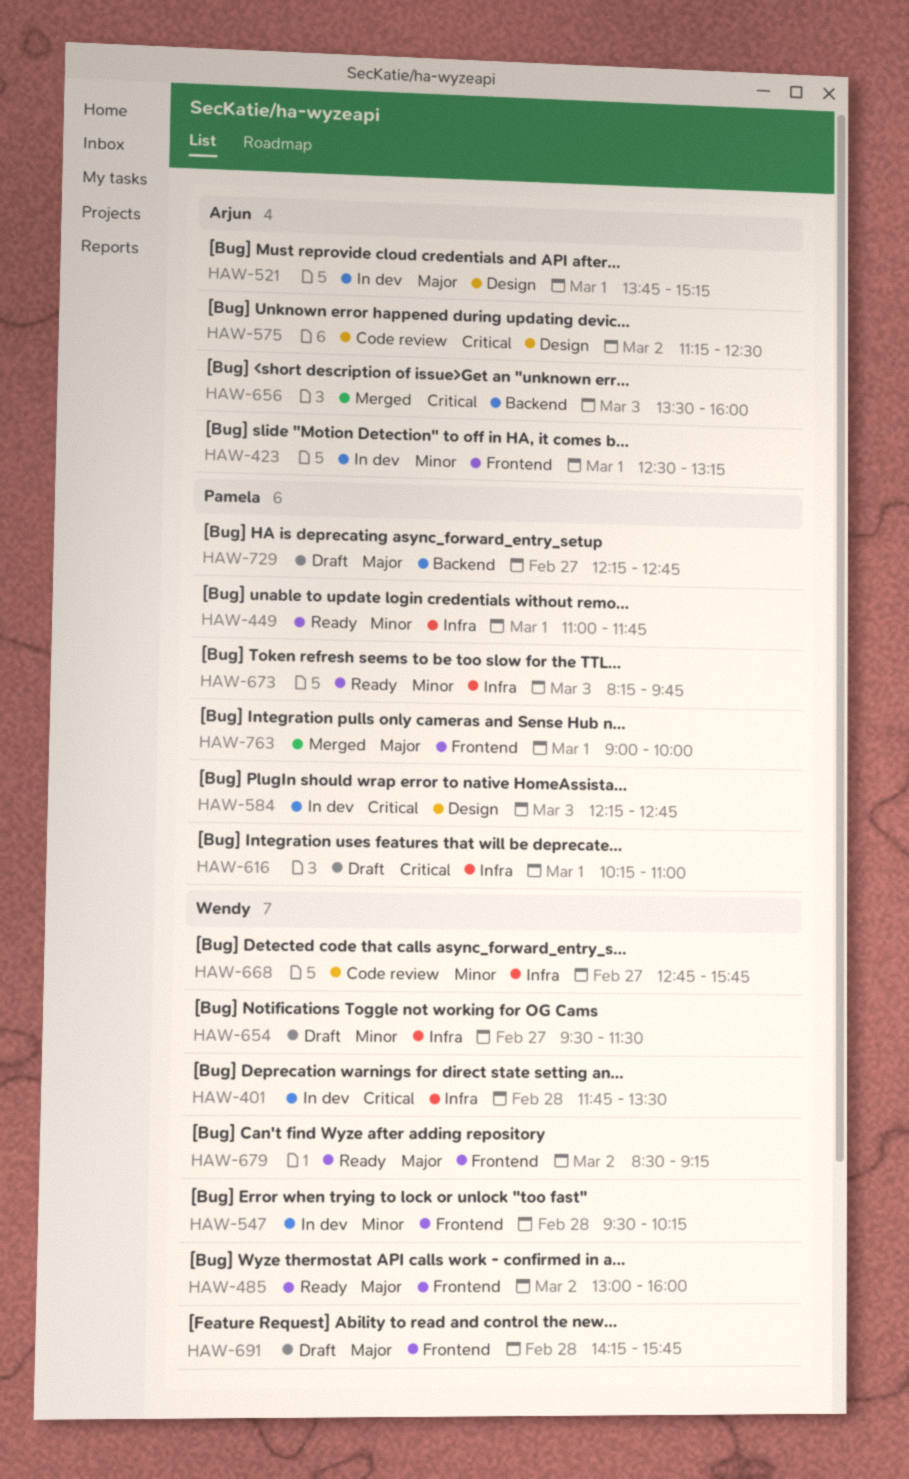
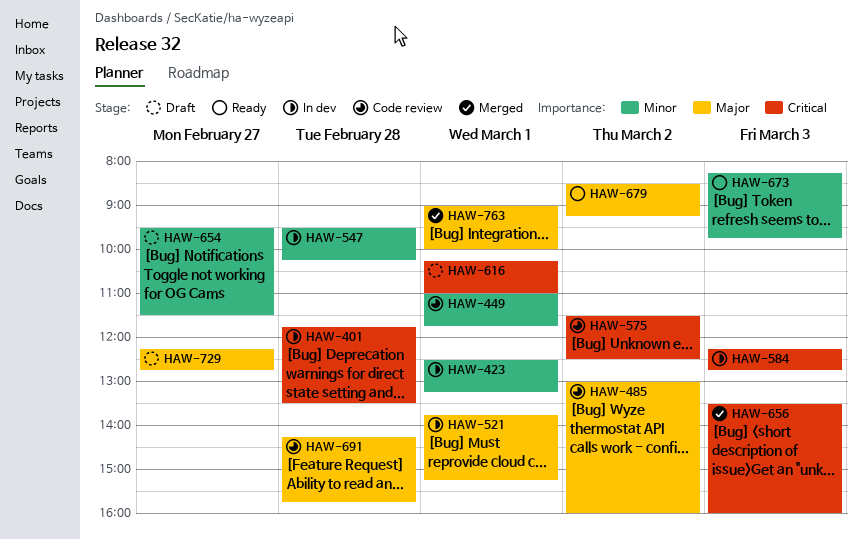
HAW-449, status: Ready -> Code review
HAW-485, status: Ready -> Code review
HAW-575, begins: 11:15 -> 11:30
HAW-668: present -> none
HAW-691, status: Draft -> Code review

